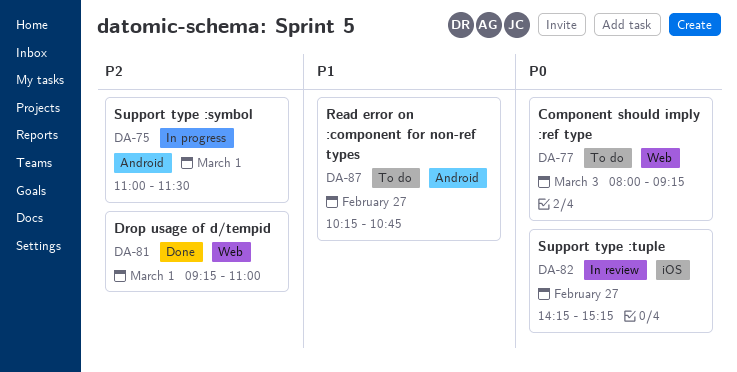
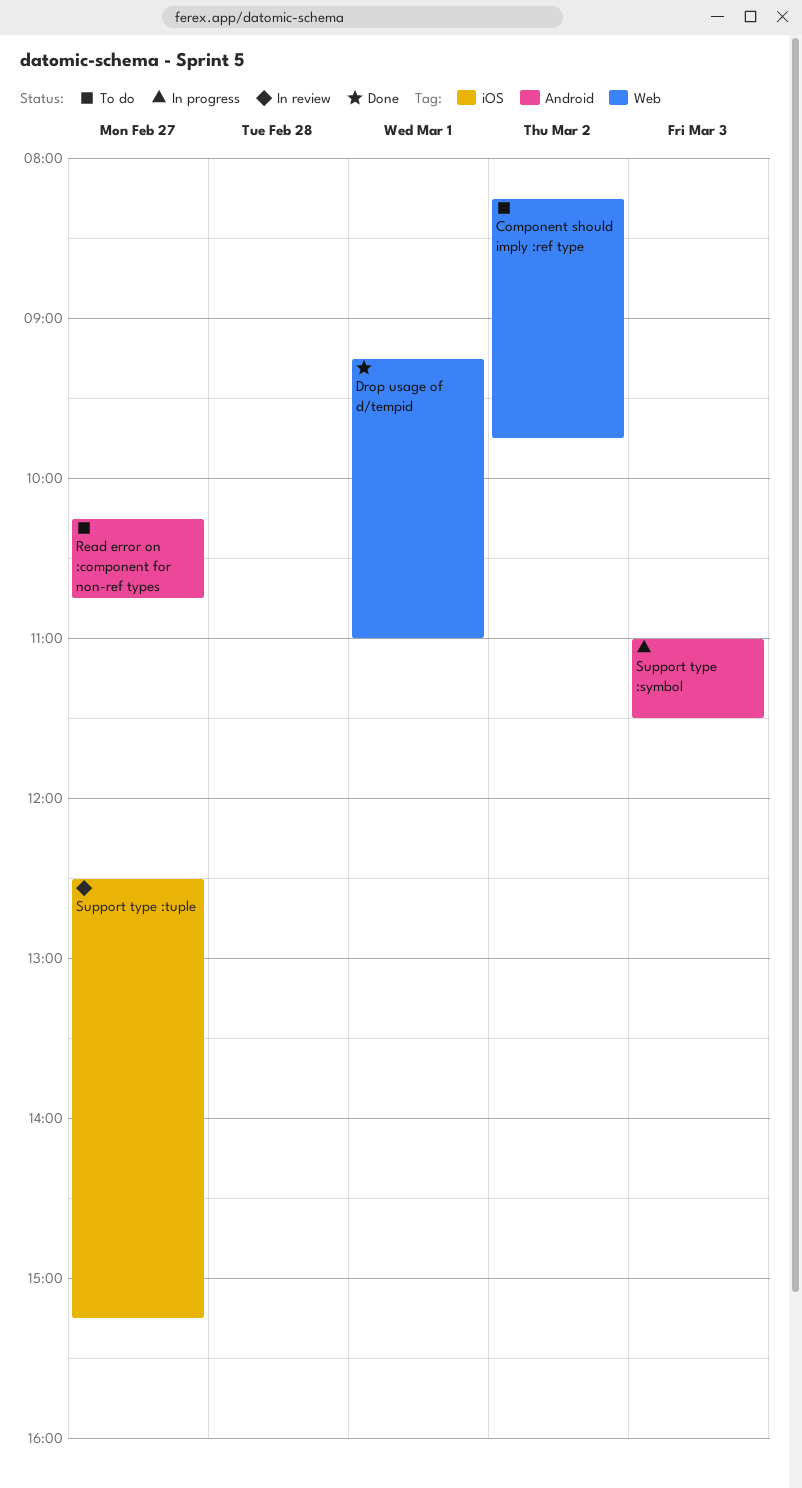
Component should imply :ref type, day: Mar 3 -> Mar 2
Component should imply :ref type, begins: 08:00 -> 08:15
Component should imply :ref type, ends: 09:15 -> 09:45
Support type :symbol, day: Mar 1 -> Mar 3
Support type :tuple, begins: 14:15 -> 12:30

